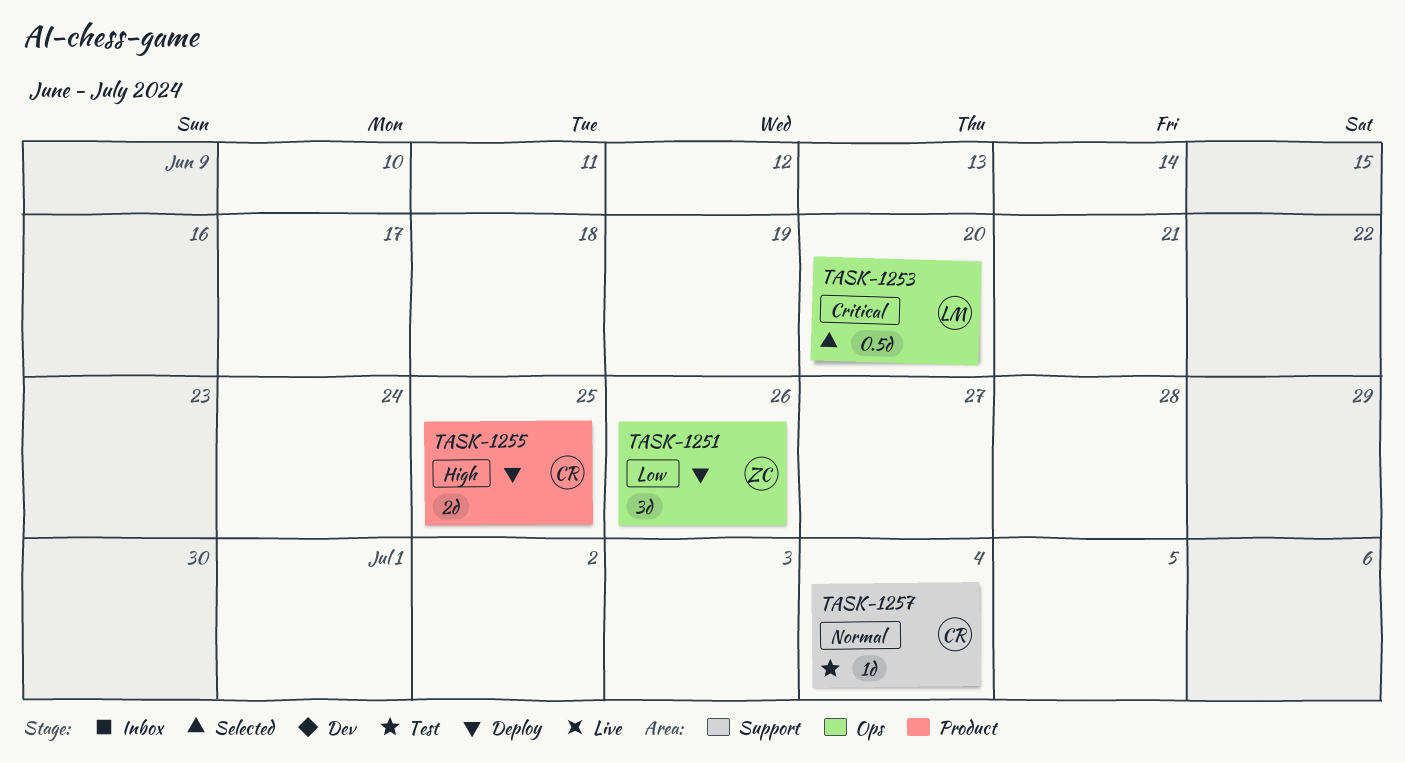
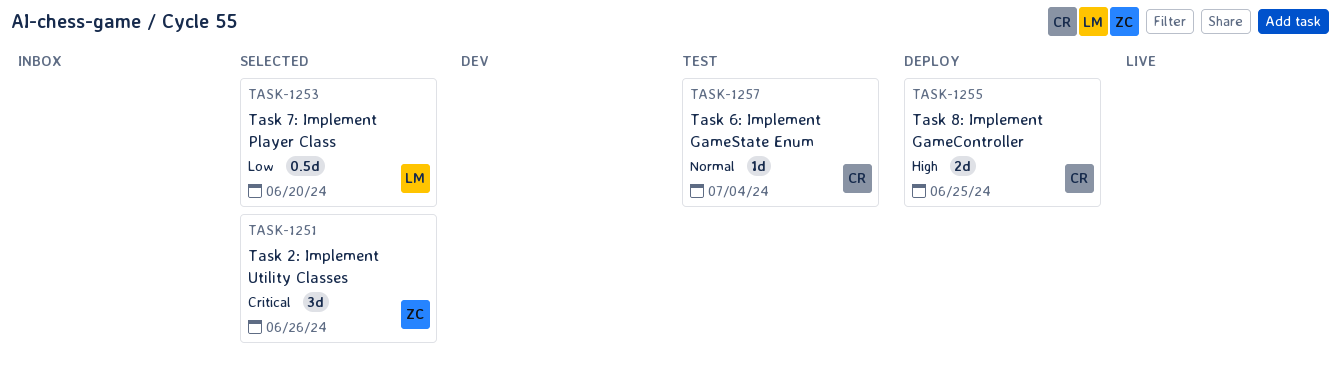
TASK-1251, status: Deploy -> Selected
TASK-1251, priority: Low -> Critical
TASK-1253, priority: Critical -> Low

